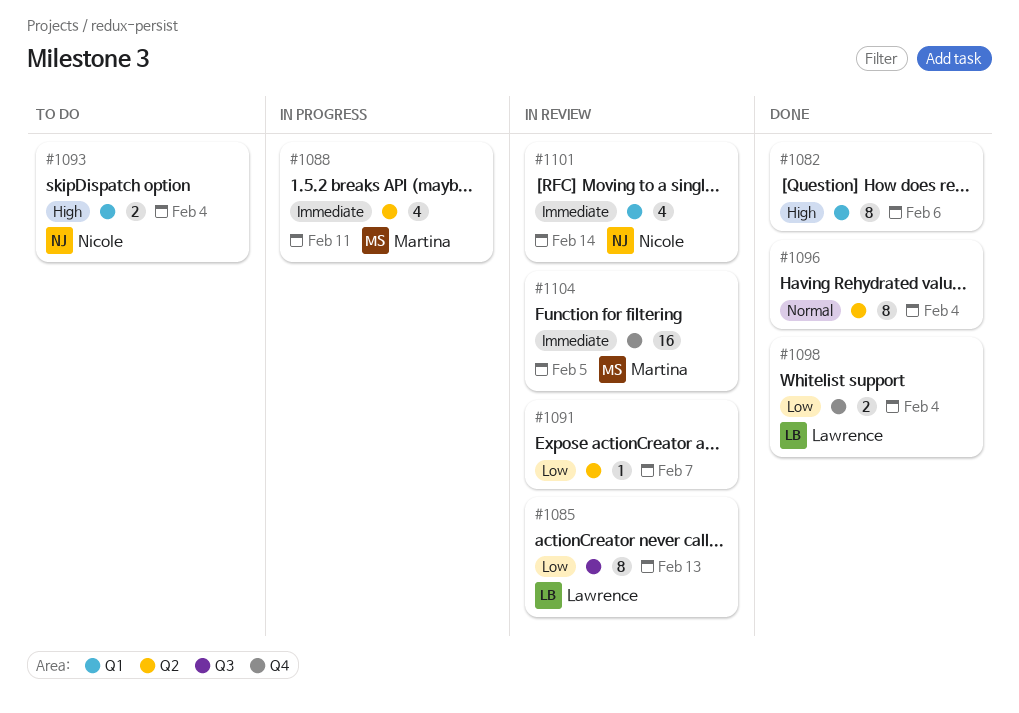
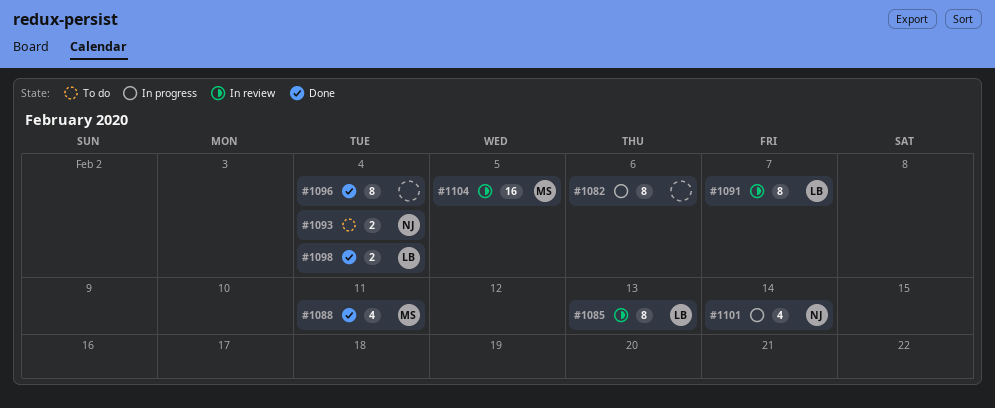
#1082, status: Done -> In progress
#1088, status: In progress -> Done
#1091, owner: none -> Lawrence
#1091, estimate: 1 -> 8
#1101, status: In review -> In progress

